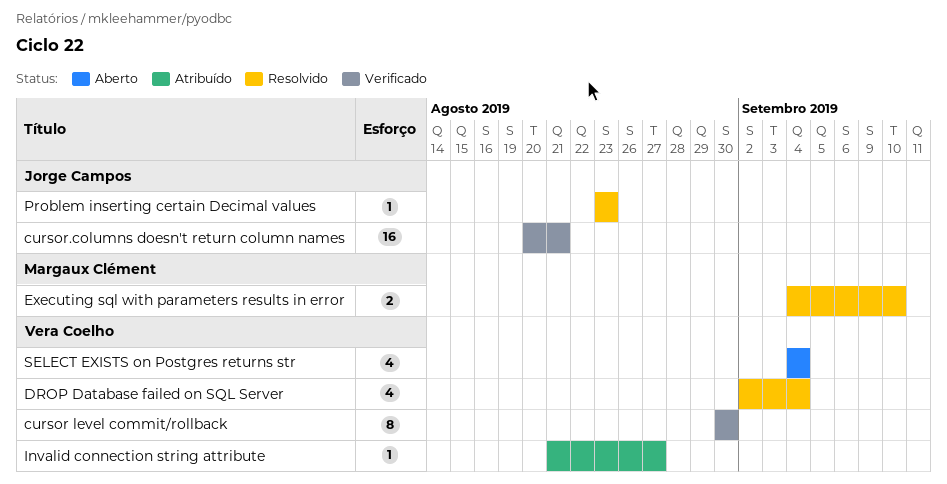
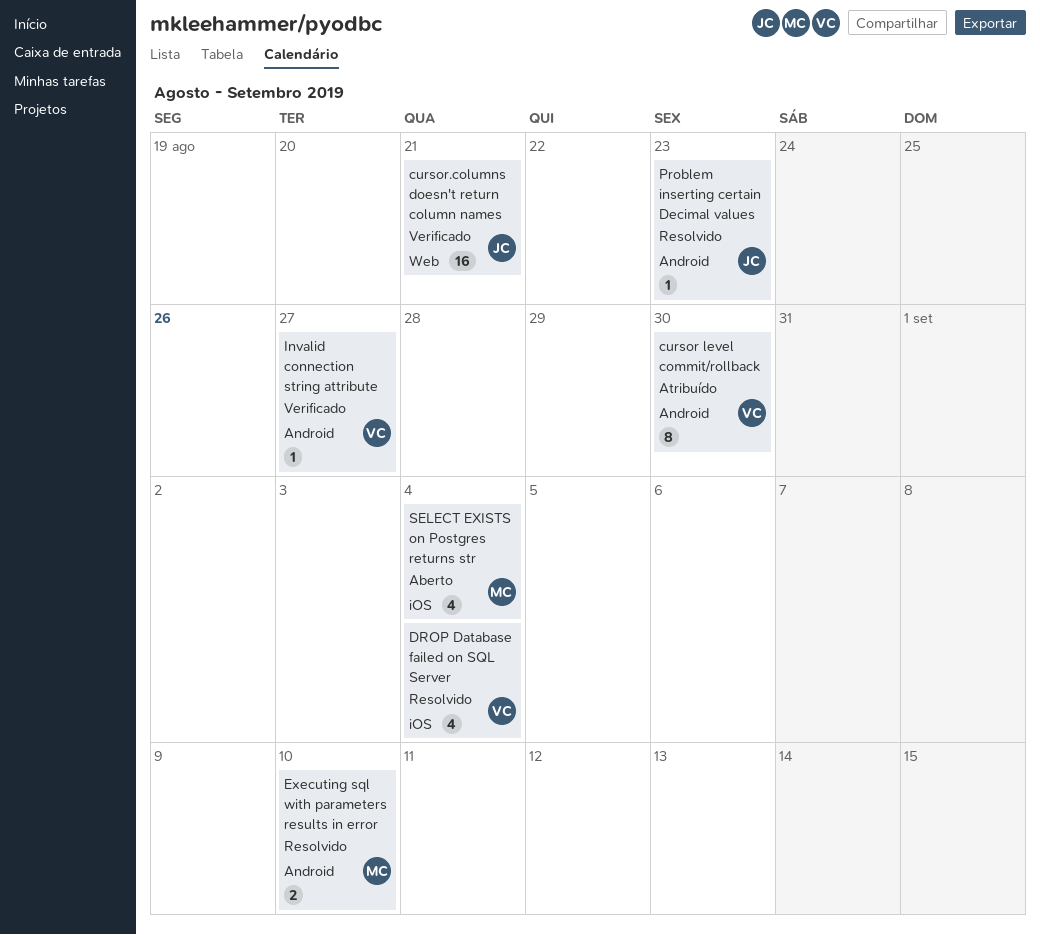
cursor level commit/rollback, status: Verificado -> Atribuído
Invalid connection string attribute, status: Atribuído -> Verificado
SELECT EXISTS on Postgres returns str, owner: Vera Coelho -> Margaux Clément

